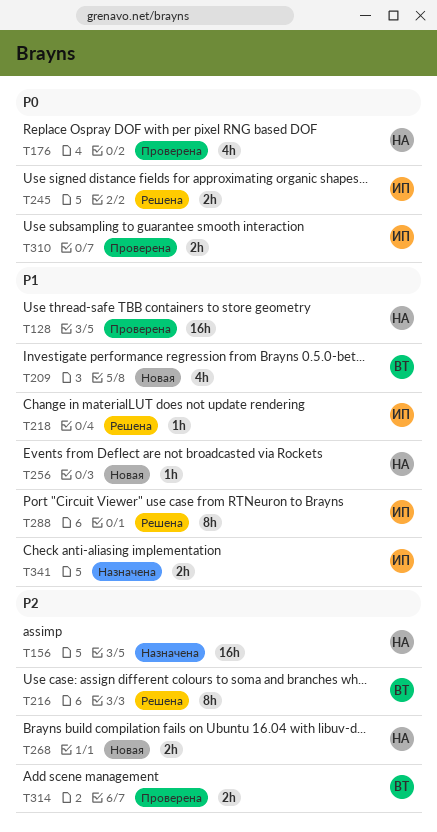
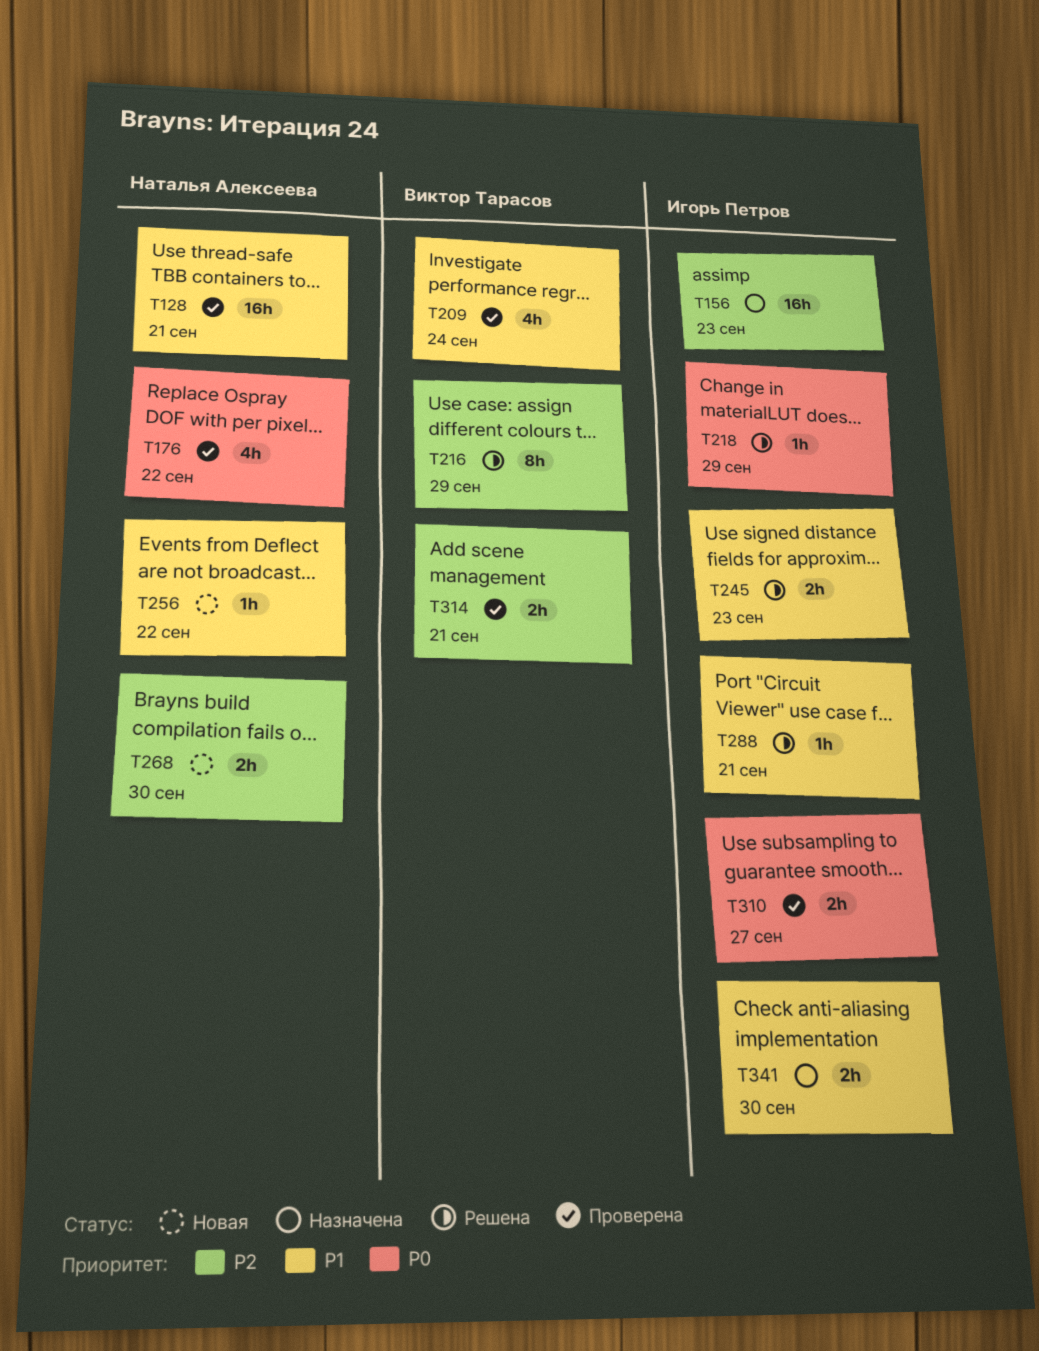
T156, owner: Наталья Алексеева -> Игорь Петров
T209, status: Новая -> Проверена
T218, priority: P1 -> P0
T245, priority: P0 -> P1
T288, estimate: 8h -> 1h

